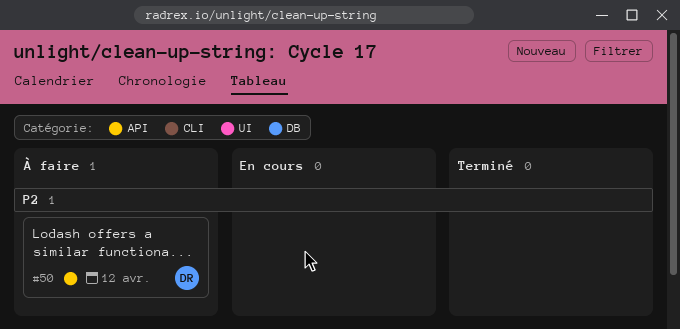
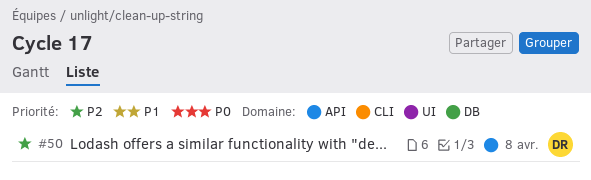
#50, due: Apr 12 -> Apr 8

